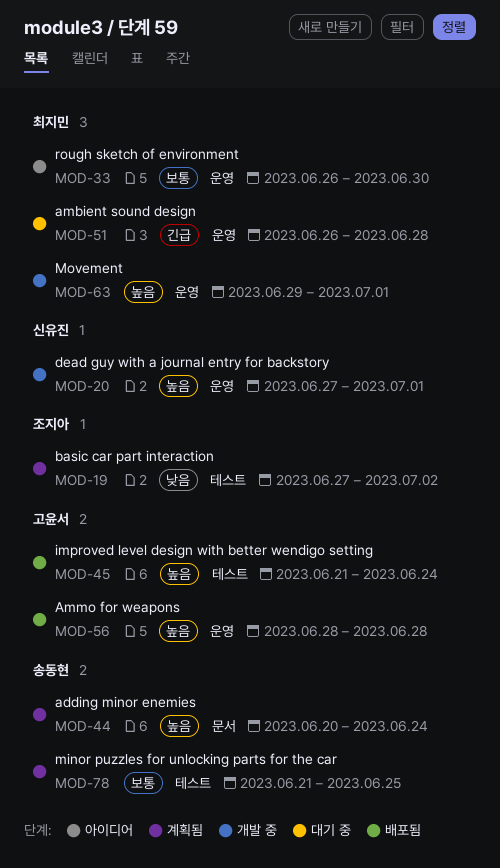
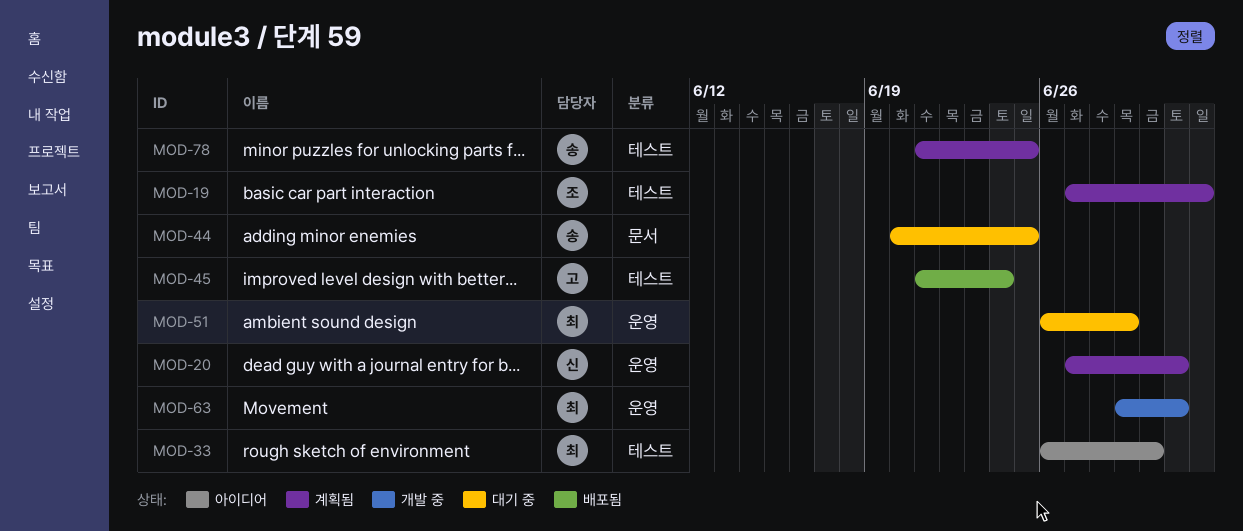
MOD-20, status: 개발 중 -> 계획됨
MOD-33, label: 운영 -> 테스트
MOD-44, status: 계획됨 -> 대기 중
MOD-44, due: Jun 24 -> Jun 25
MOD-51, due: Jun 28 -> Jun 29
MOD-56: present -> none

